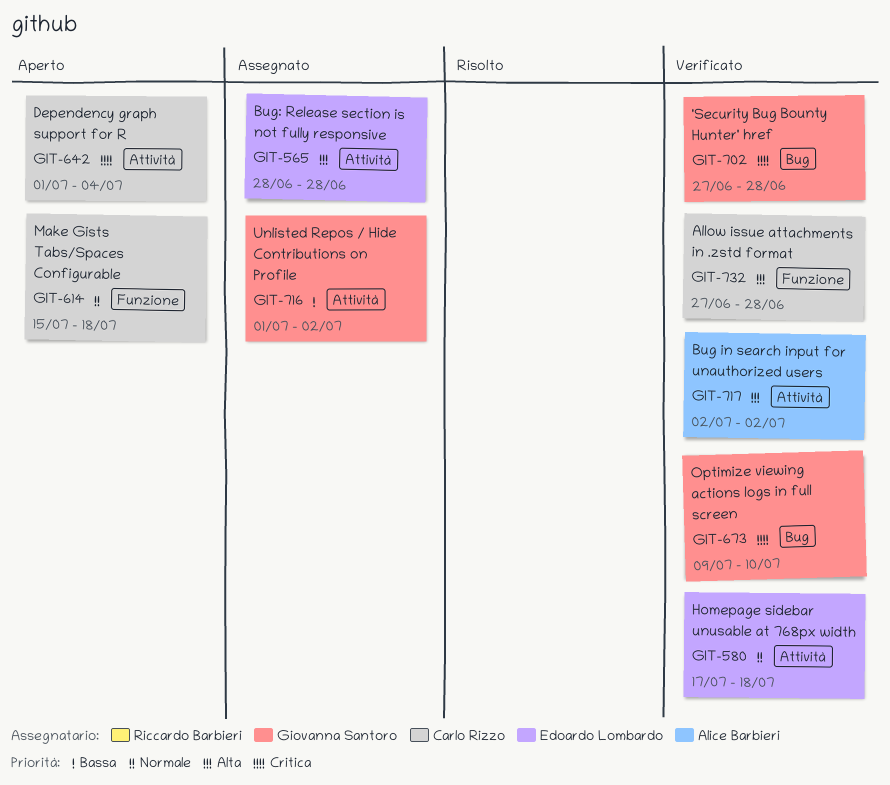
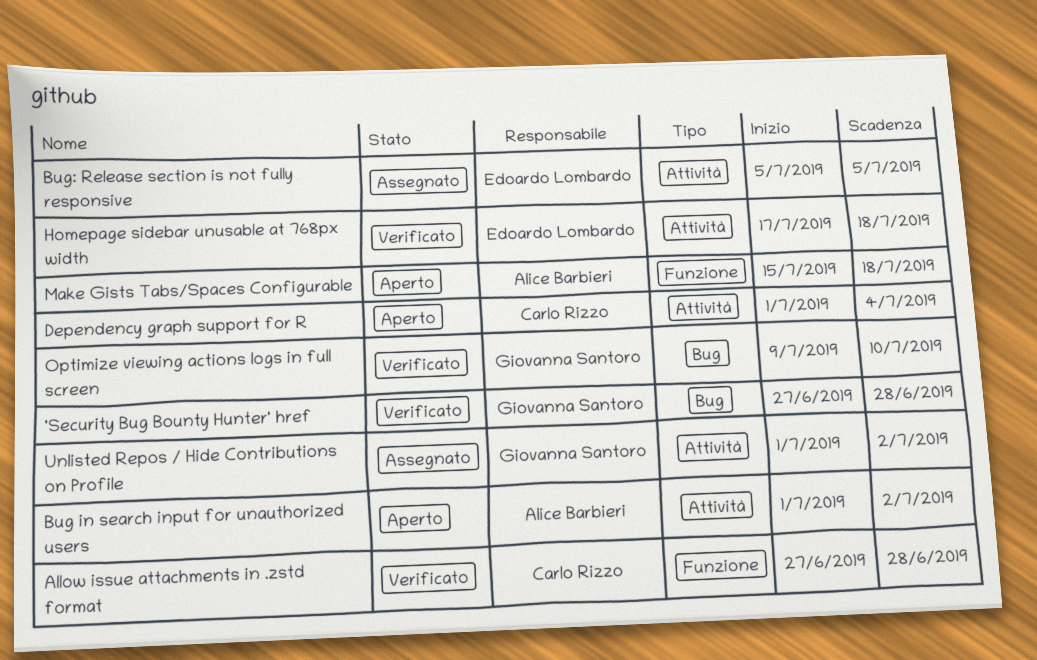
Bug in search input for unauthorized users, status: Verificato -> Aperto
Bug in search input for unauthorized users, start: Jul 2 -> Jul 1
Bug: Release section is not fully responsive, start: Jun 28 -> Jul 5
Bug: Release section is not fully responsive, due: Jun 28 -> Jul 5
Make Gists Tabs/Spaces Configurable, owner: Carlo Rizzo -> Alice Barbieri

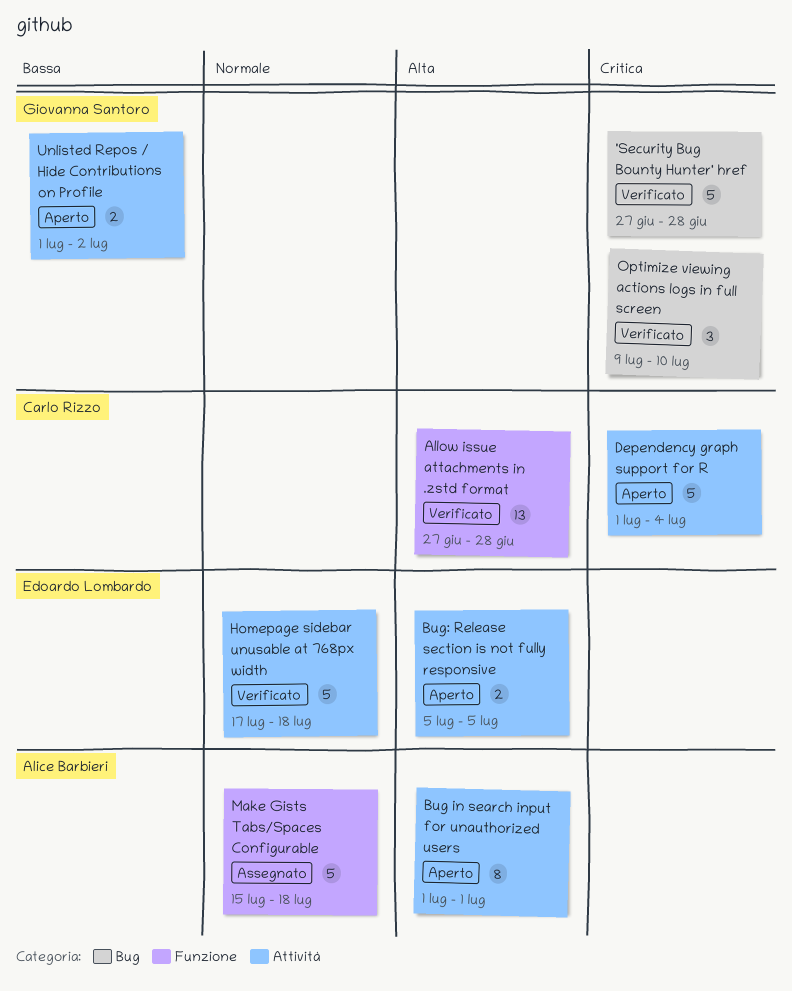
Bug in search input for unauthorized users, due: Jul 2 -> Jul 1
Bug: Release section is not fully responsive, status: Assegnato -> Aperto
Make Gists Tabs/Spaces Configurable, status: Aperto -> Assegnato
Unlisted Repos / Hide Contributions on Profile, status: Assegnato -> Aperto

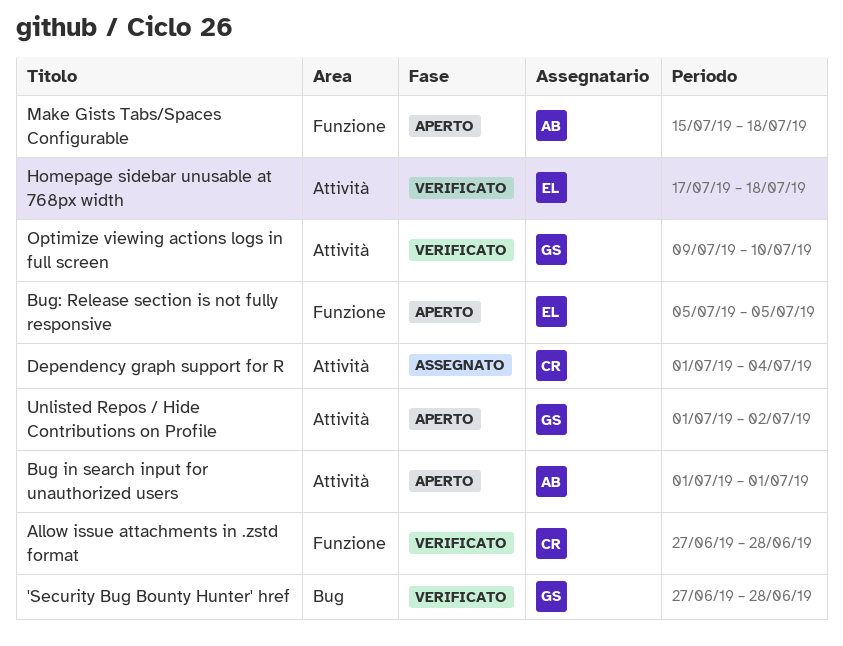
Bug: Release section is not fully responsive, label: Attività -> Funzione
Dependency graph support for R, status: Aperto -> Assegnato
Make Gists Tabs/Spaces Configurable, status: Assegnato -> Aperto
Optimize viewing actions logs in full screen, label: Bug -> Attività

